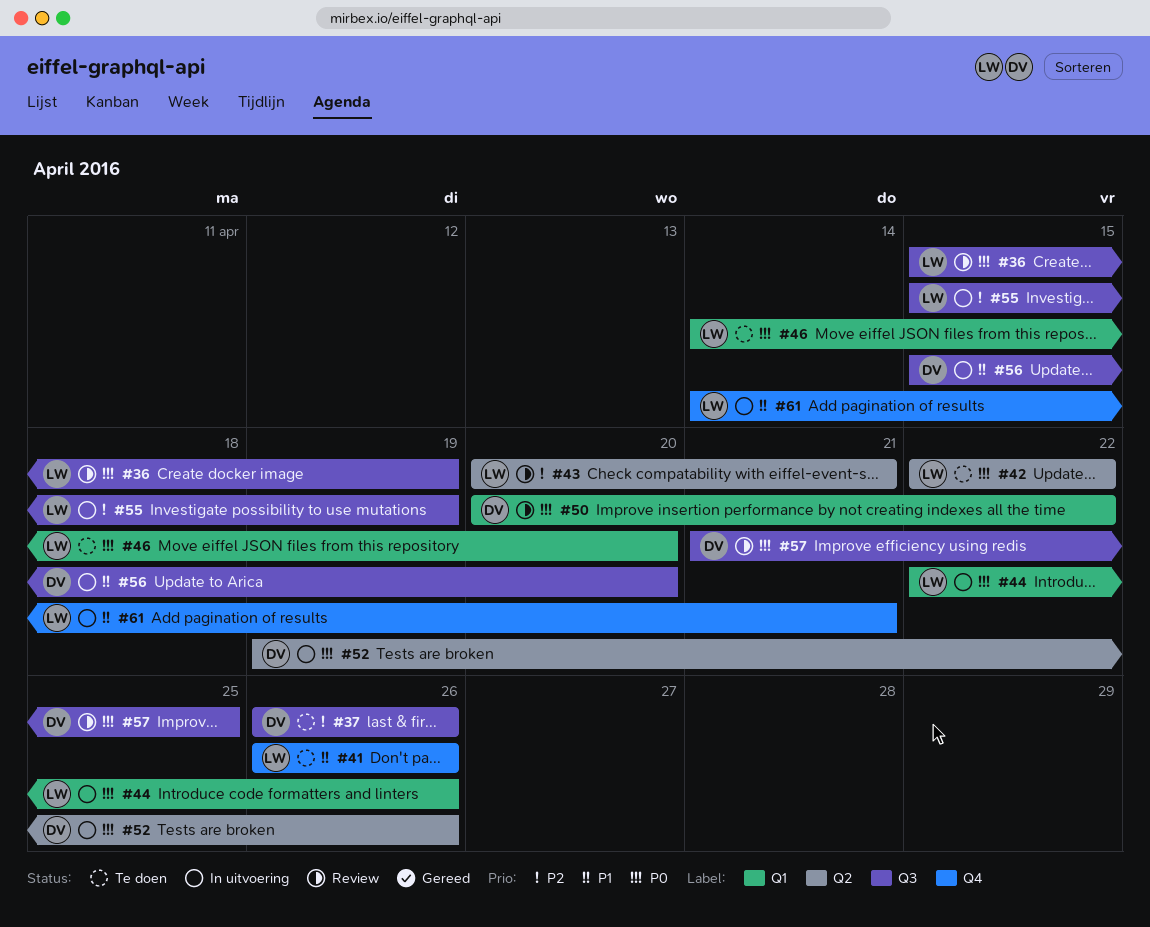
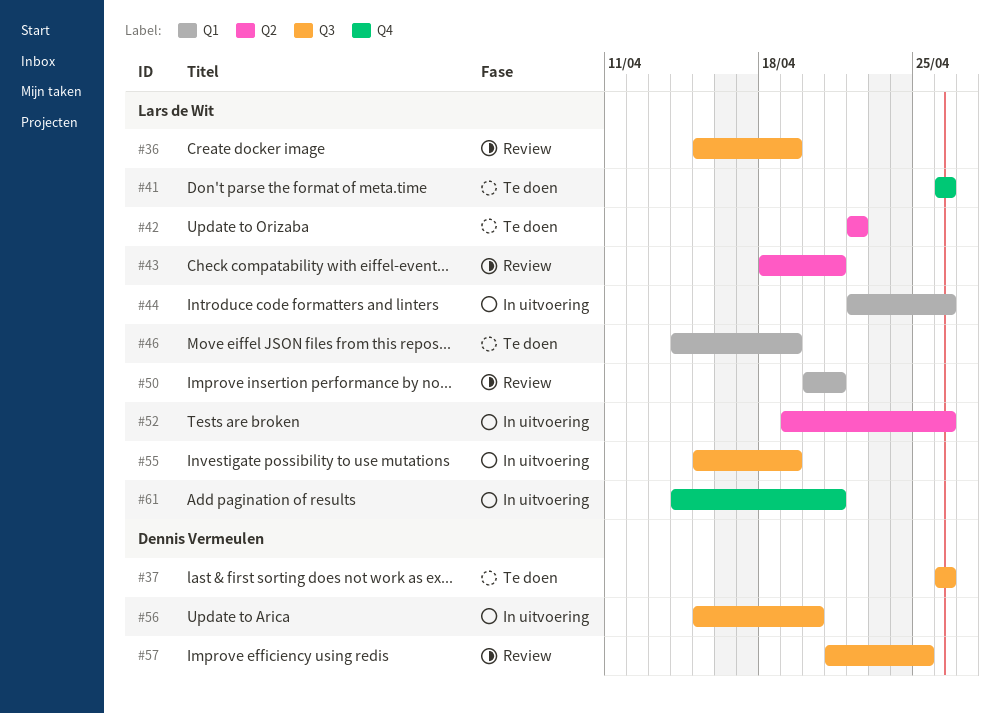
#43, start: Apr 20 -> Apr 18
#46, due: Apr 20 -> Apr 19
#50, owner: Dennis Vermeulen -> Lars de Wit
#50, due: Apr 22 -> Apr 21
#52, owner: Dennis Vermeulen -> Lars de Wit

